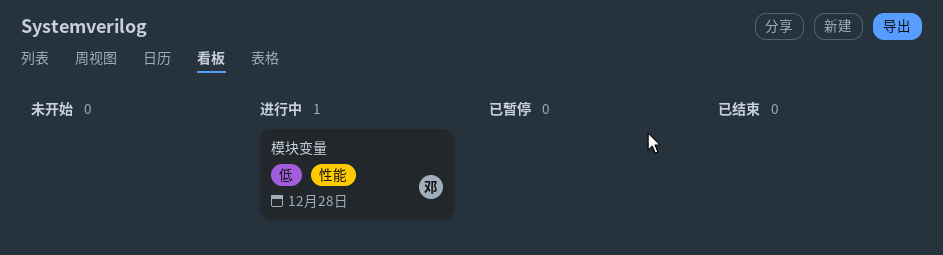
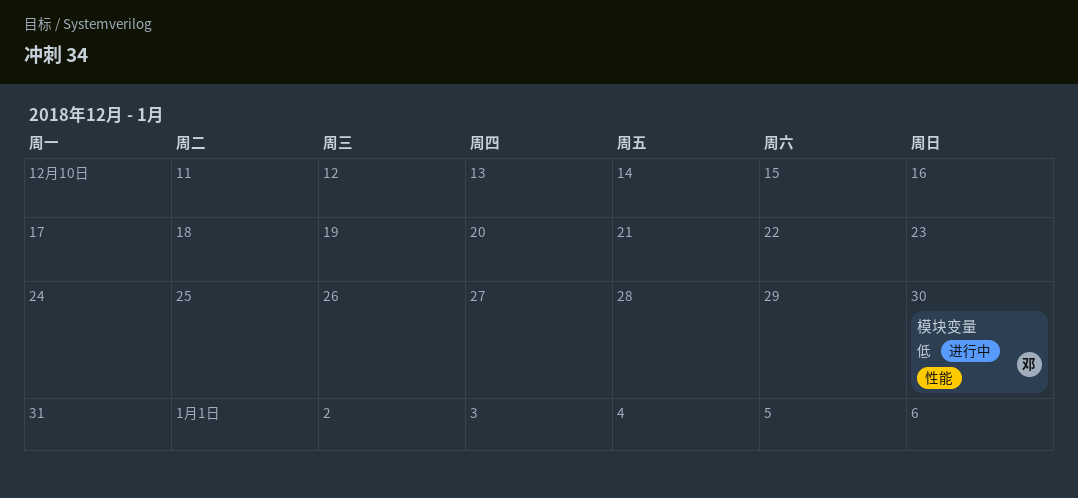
模块变量, due: Dec 28 -> Dec 30

